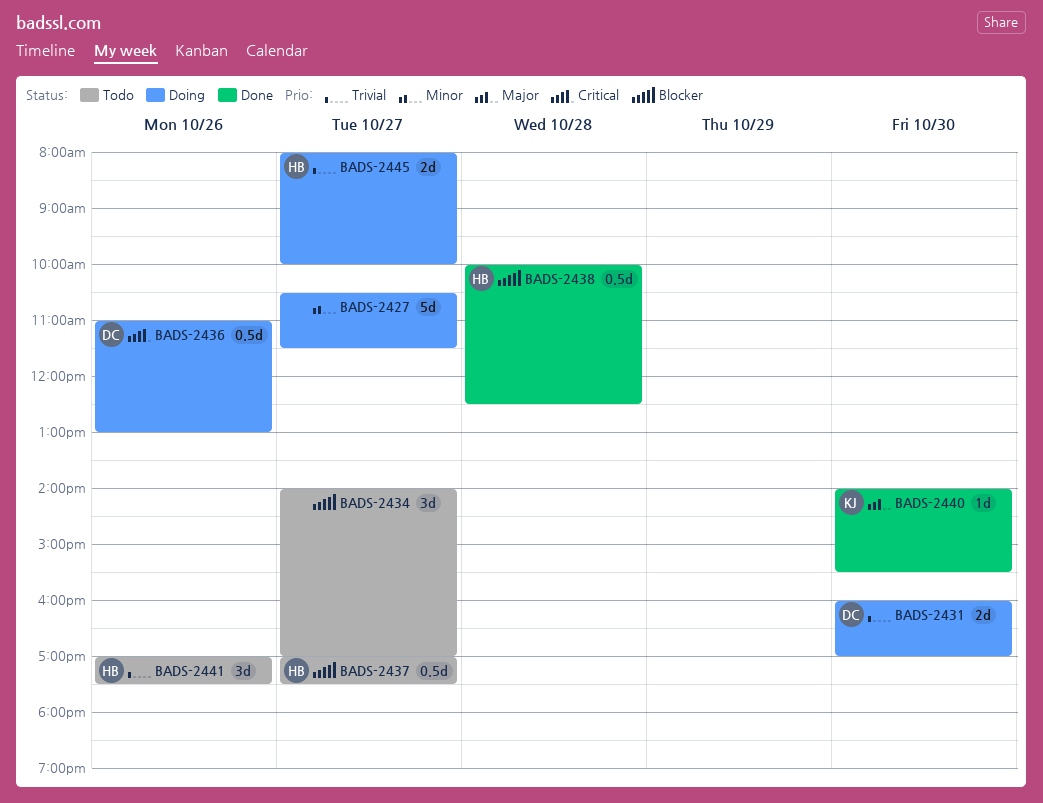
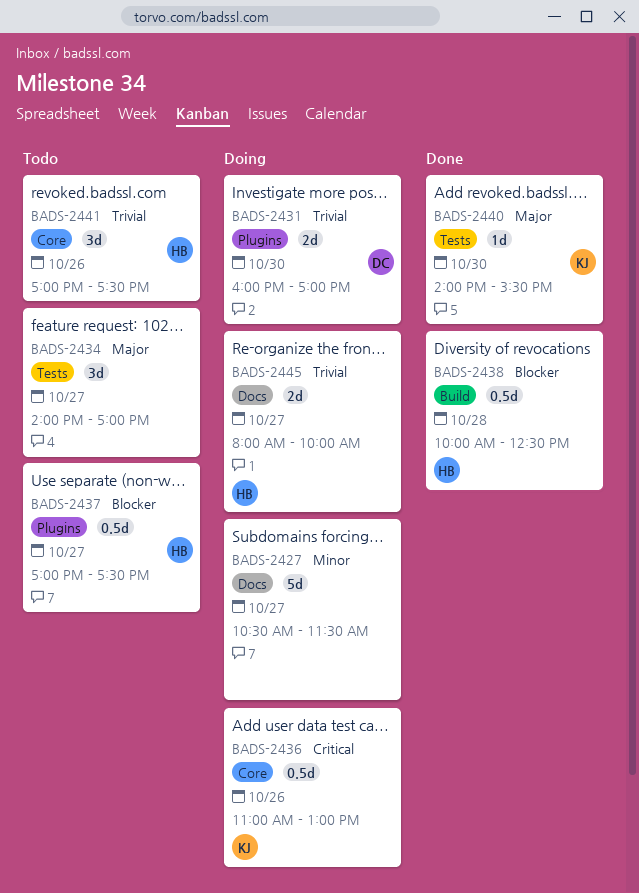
BADS-2434, priority: Blocker -> Major
BADS-2436, owner: DC -> KJ

